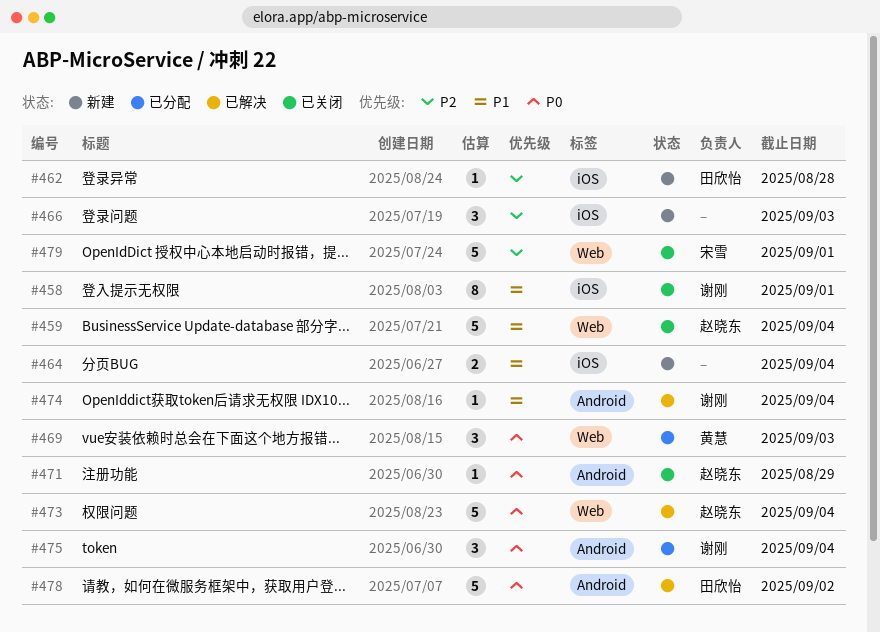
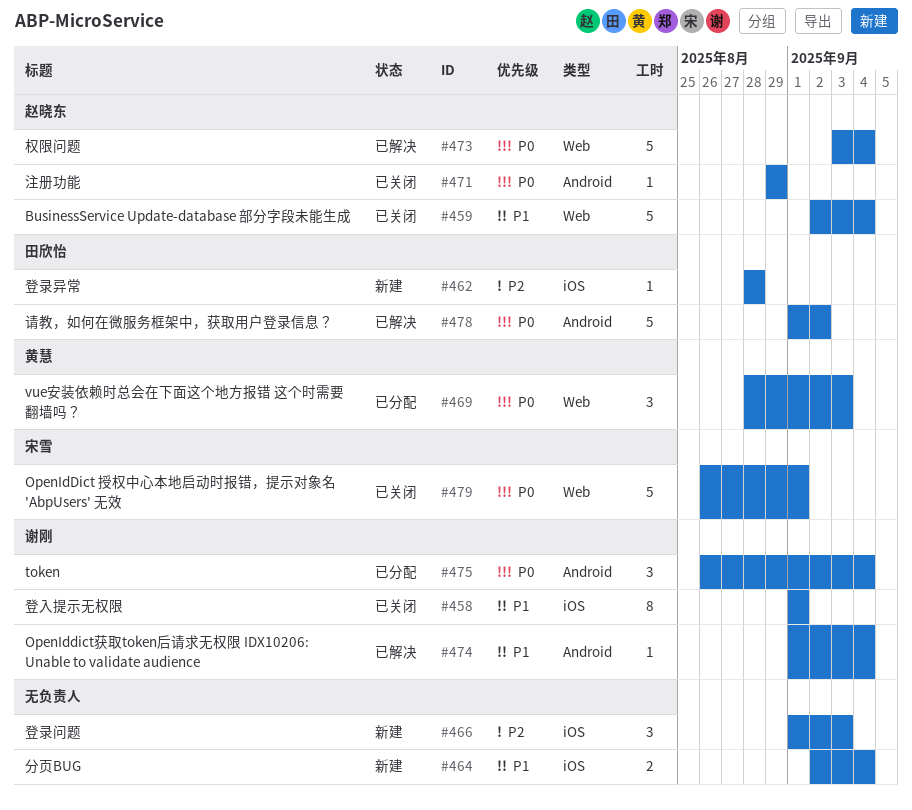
#479, priority: P2 -> P0

